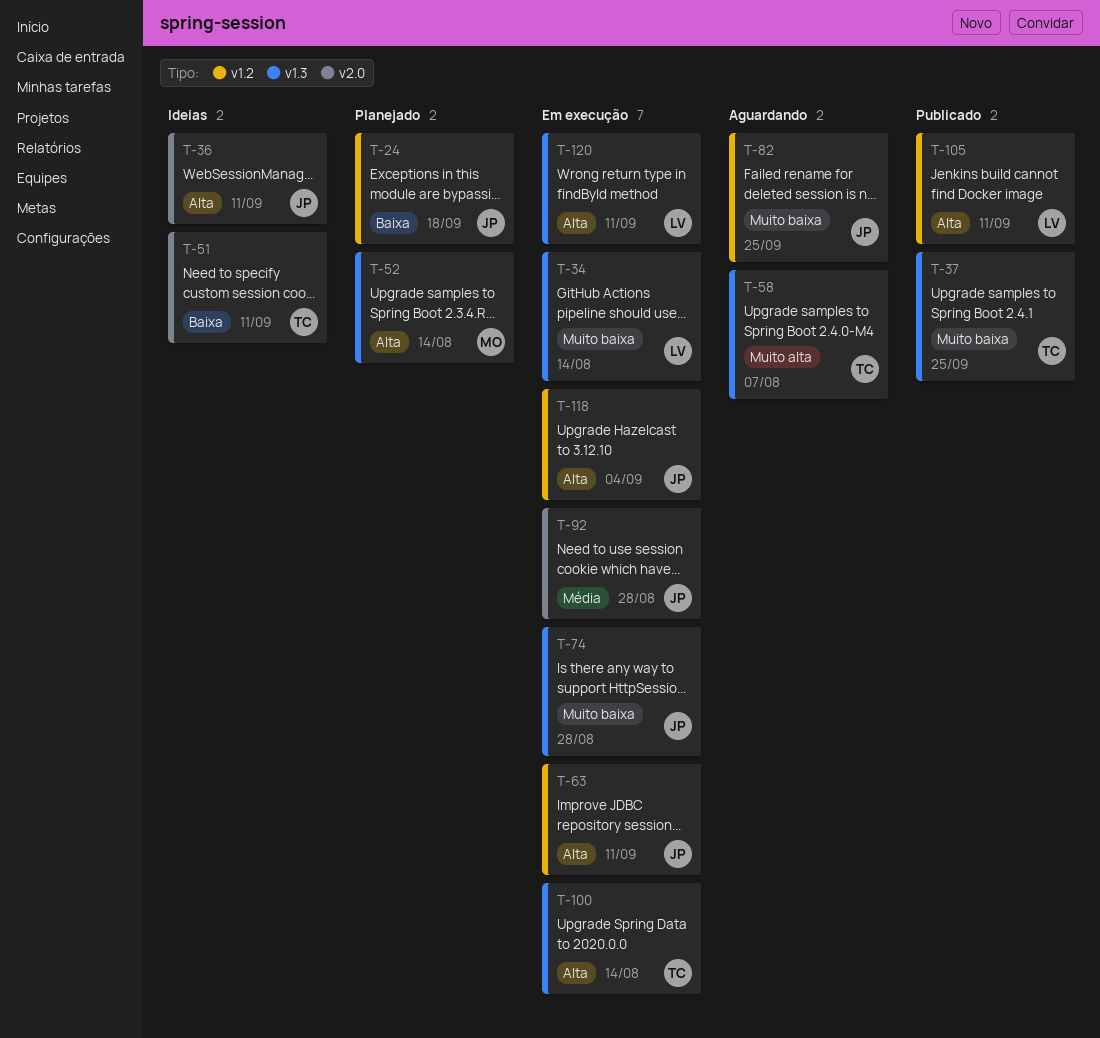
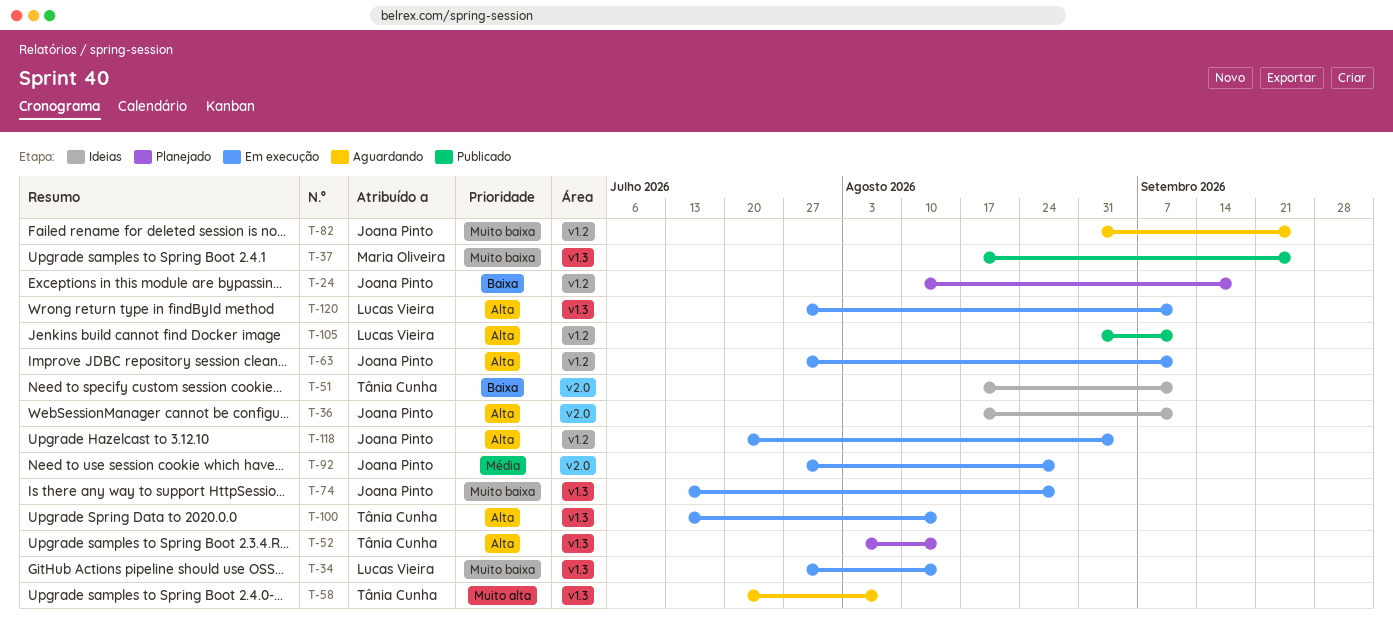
T-37, owner: Tânia Cunha -> Maria Oliveira
T-52, owner: Maria Oliveira -> Tânia Cunha

